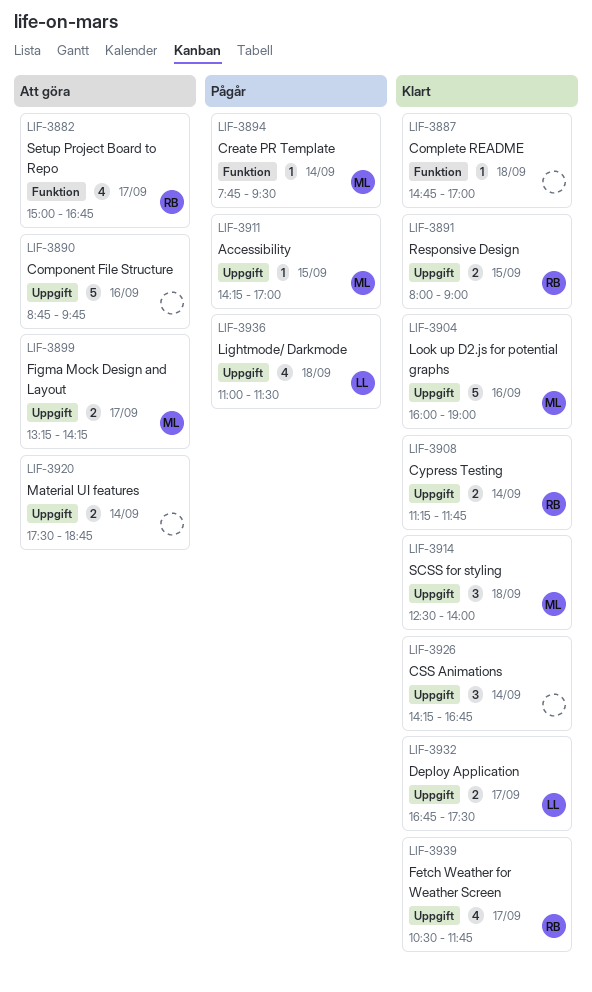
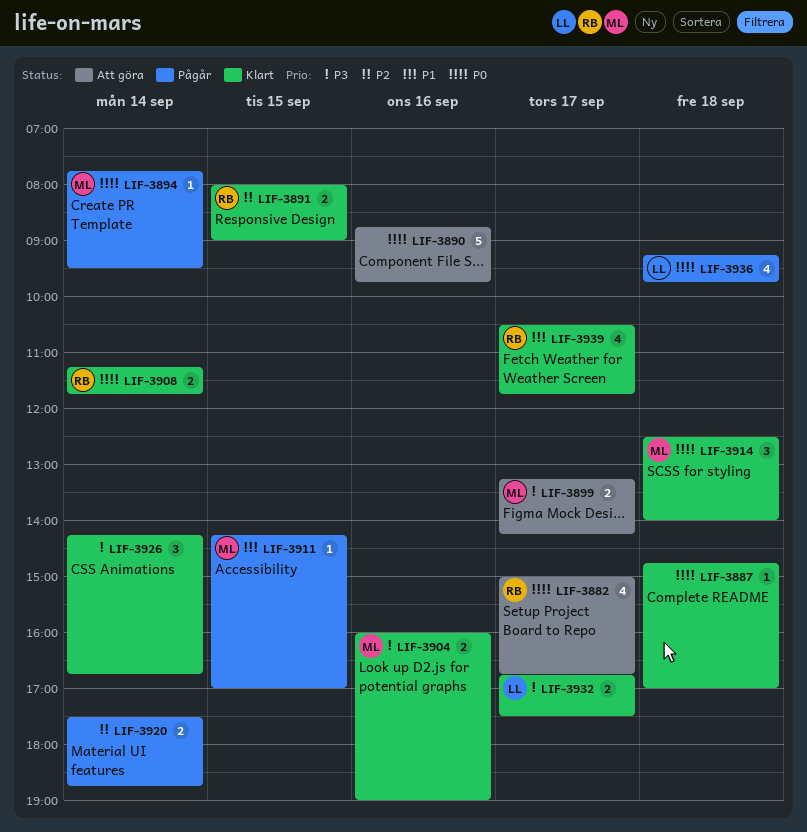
LIF-3904, estimate: 5 -> 2
LIF-3920, status: Att göra -> Pågår
LIF-3936, begins: 11:00 -> 09:15
LIF-3936, ends: 11:30 -> 09:45

